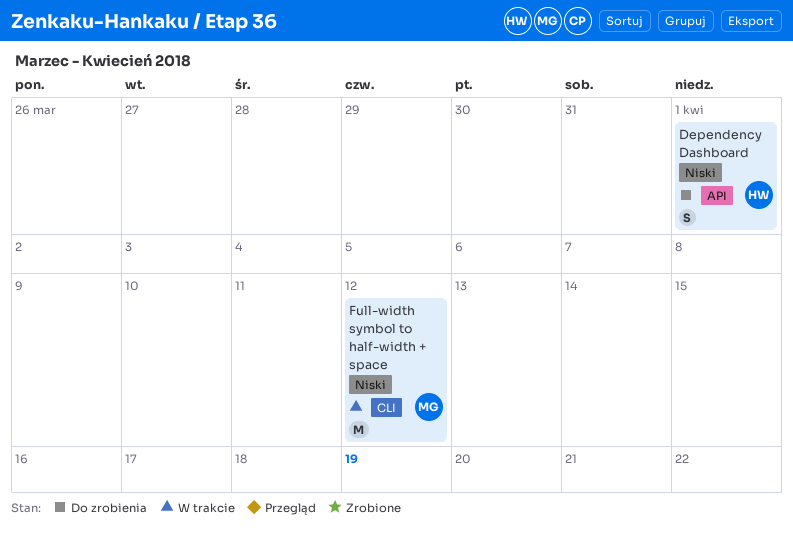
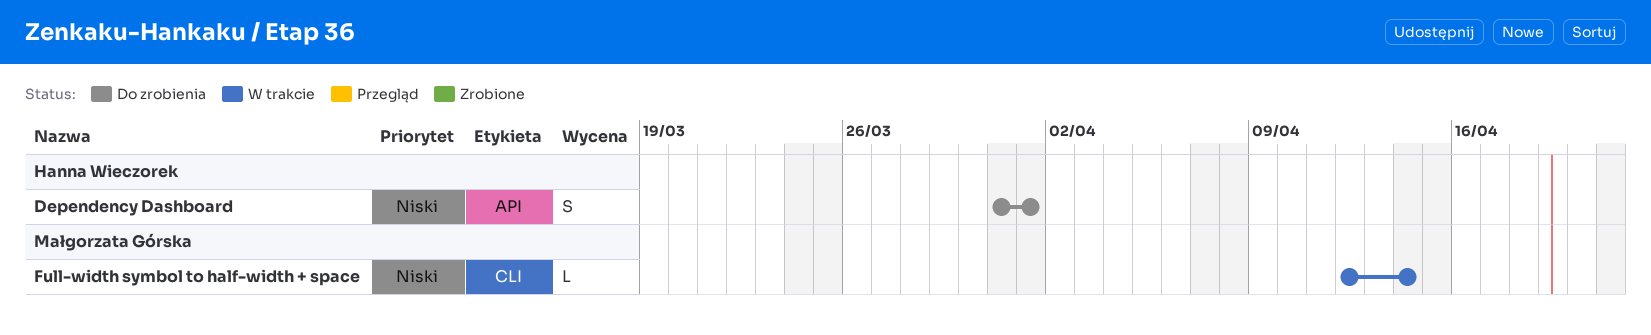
Full-width symbol to half-width + space, estimate: M -> L
Full-width symbol to half-width + space, due: Apr 12 -> Apr 14

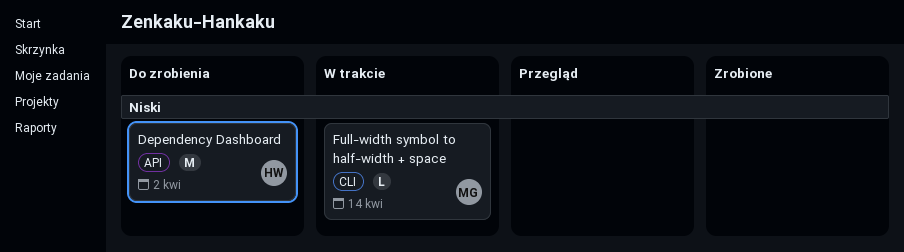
Dependency Dashboard, estimate: S -> M
Dependency Dashboard, due: Apr 1 -> Apr 2

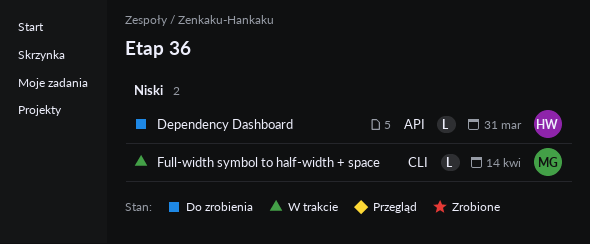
Dependency Dashboard, estimate: M -> L
Dependency Dashboard, due: Apr 2 -> Mar 31

